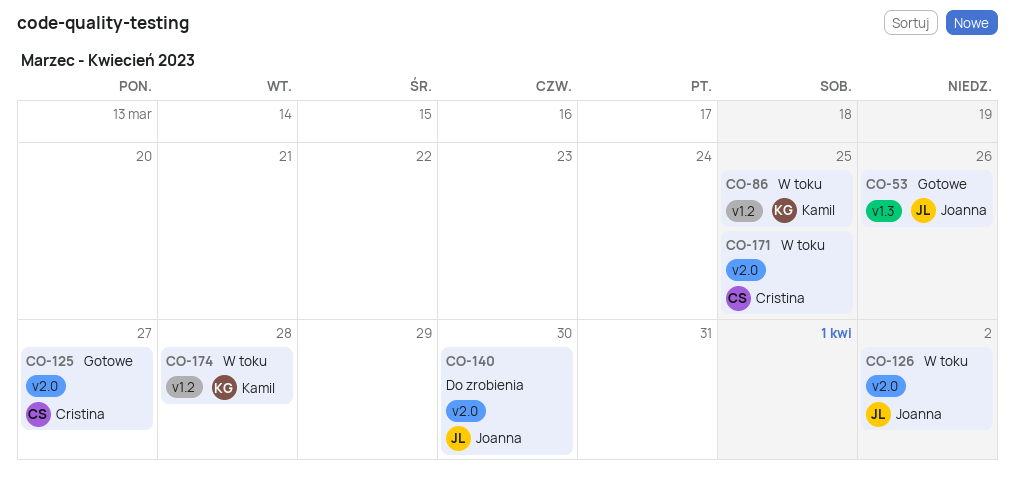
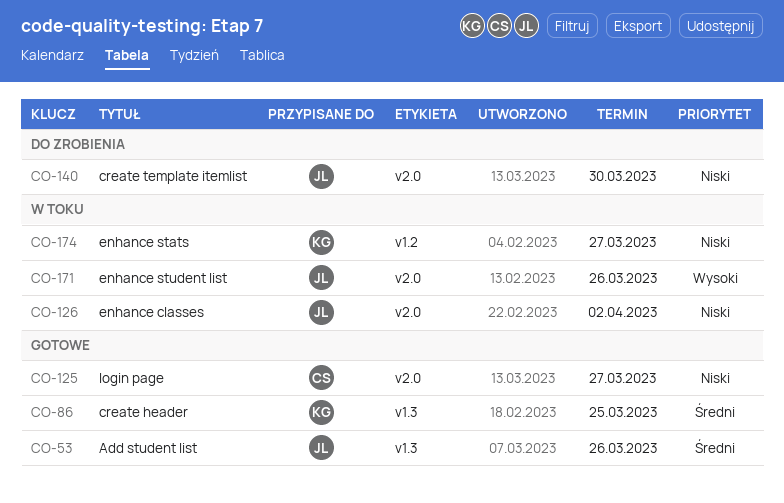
CO-86, status: W toku -> Gotowe
CO-86, label: v1.2 -> v1.3
CO-171, owner: Cristina -> Joanna
CO-171, due: Mar 25 -> Mar 26
CO-174, due: Mar 28 -> Mar 27

